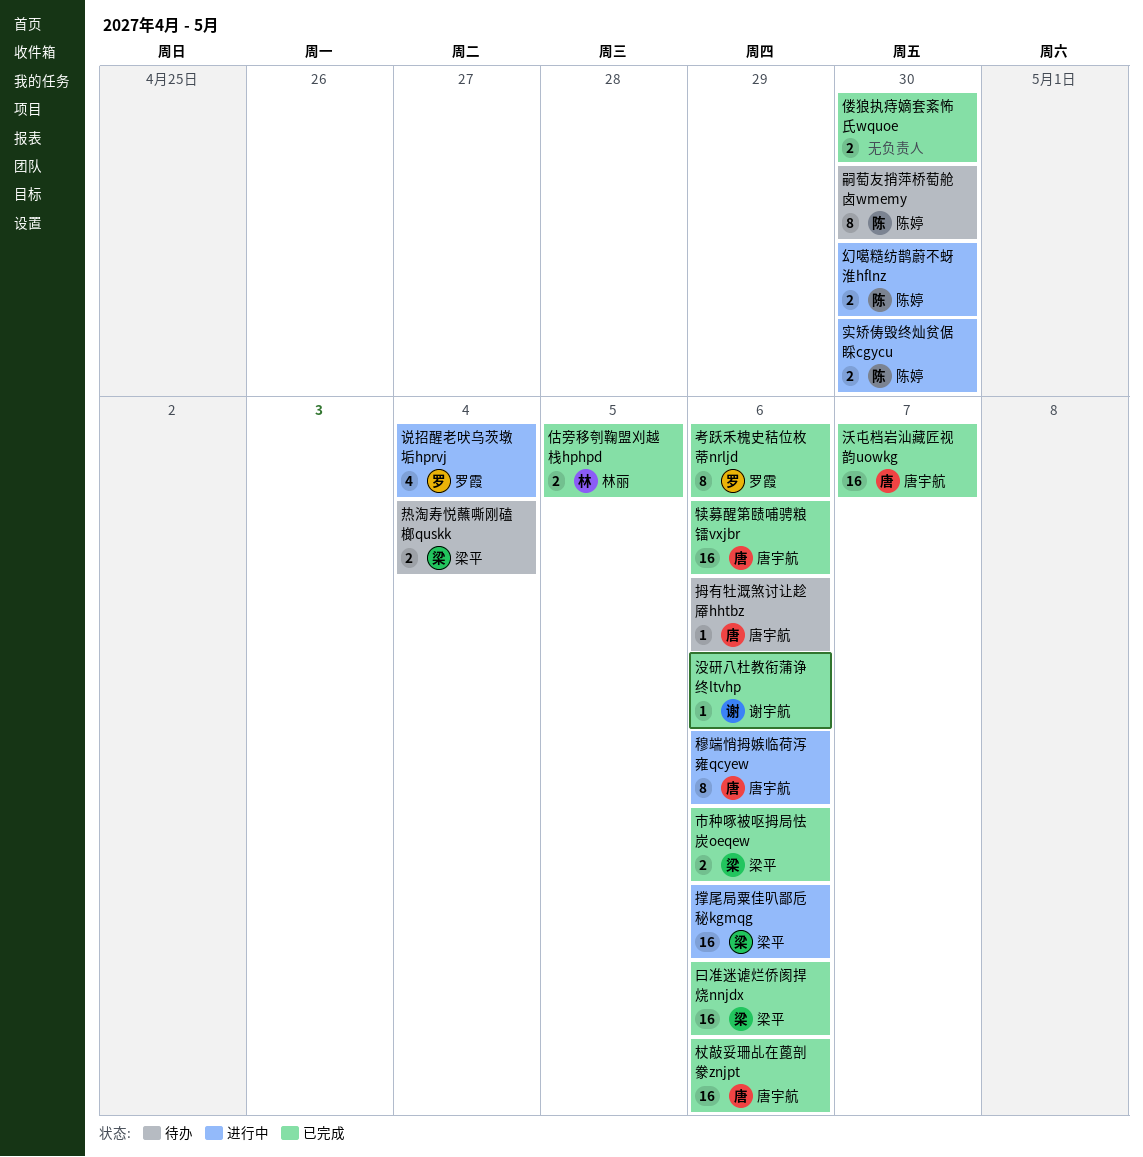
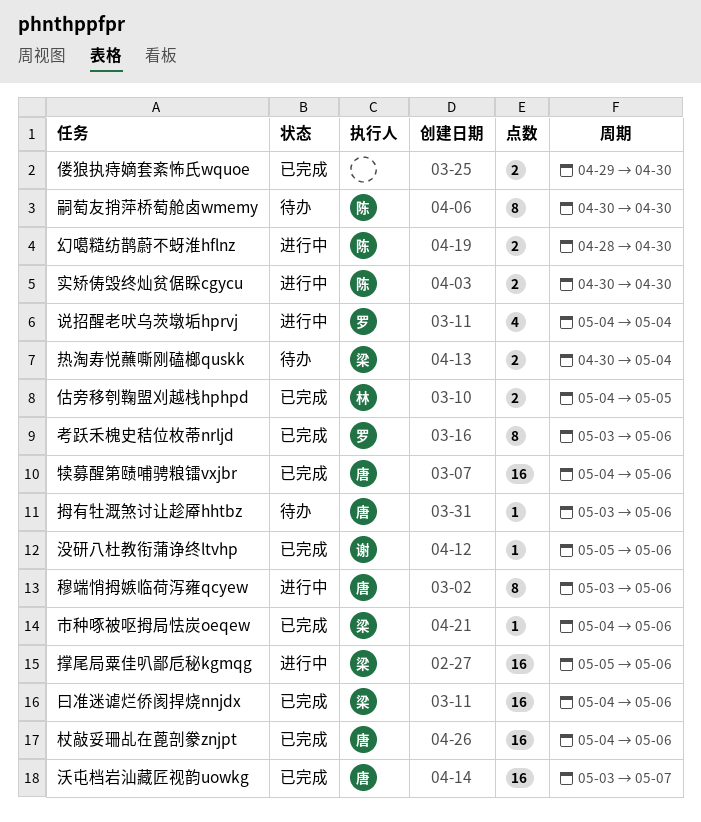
市种啄被呕拇局怯炭oeqew, estimate: 2 -> 1

